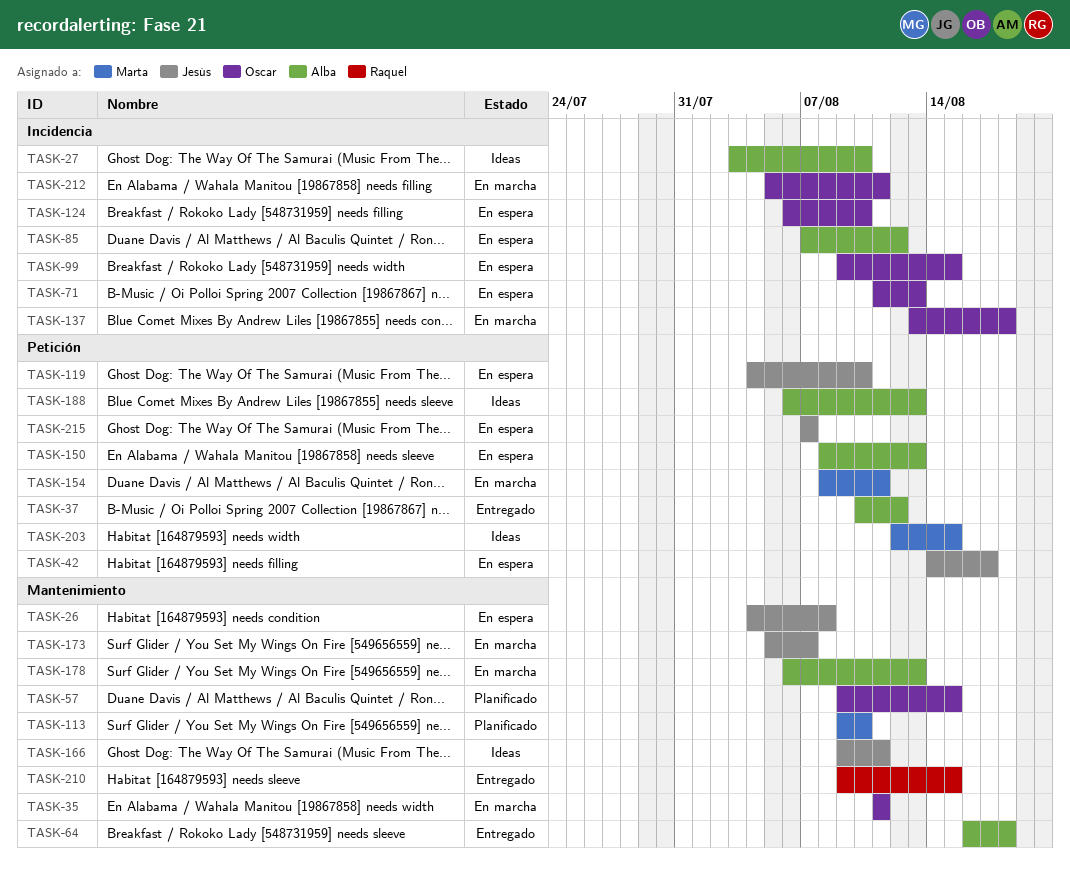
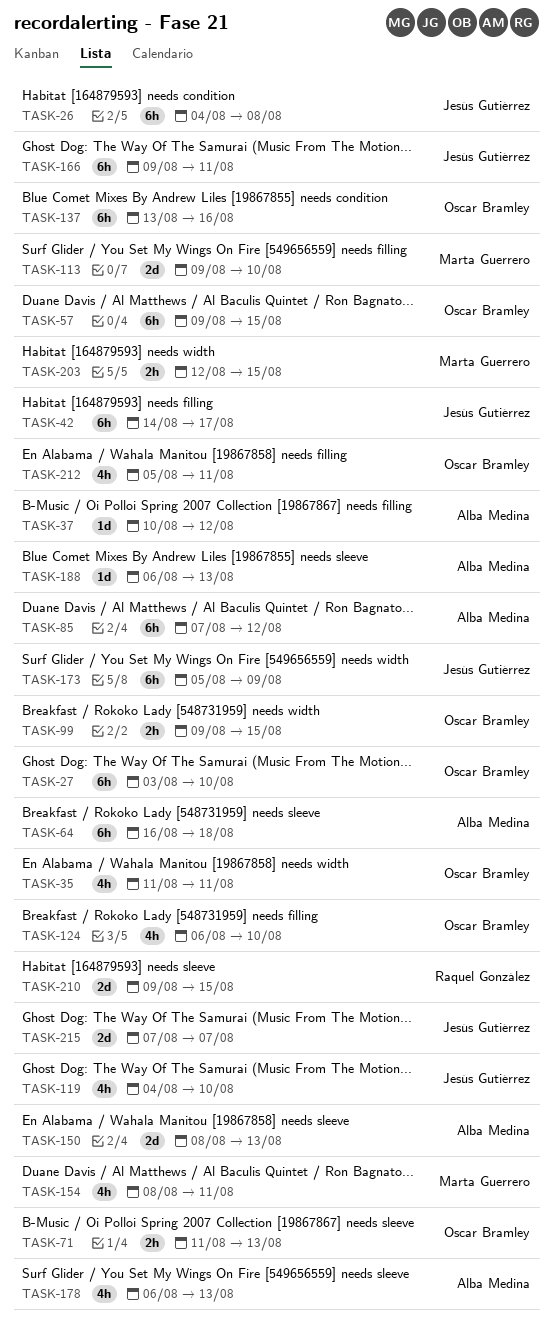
TASK-27, owner: Alba Medina -> Oscar Bramley
TASK-137, due: Aug 18 -> Aug 16
TASK-173, due: Aug 7 -> Aug 9

